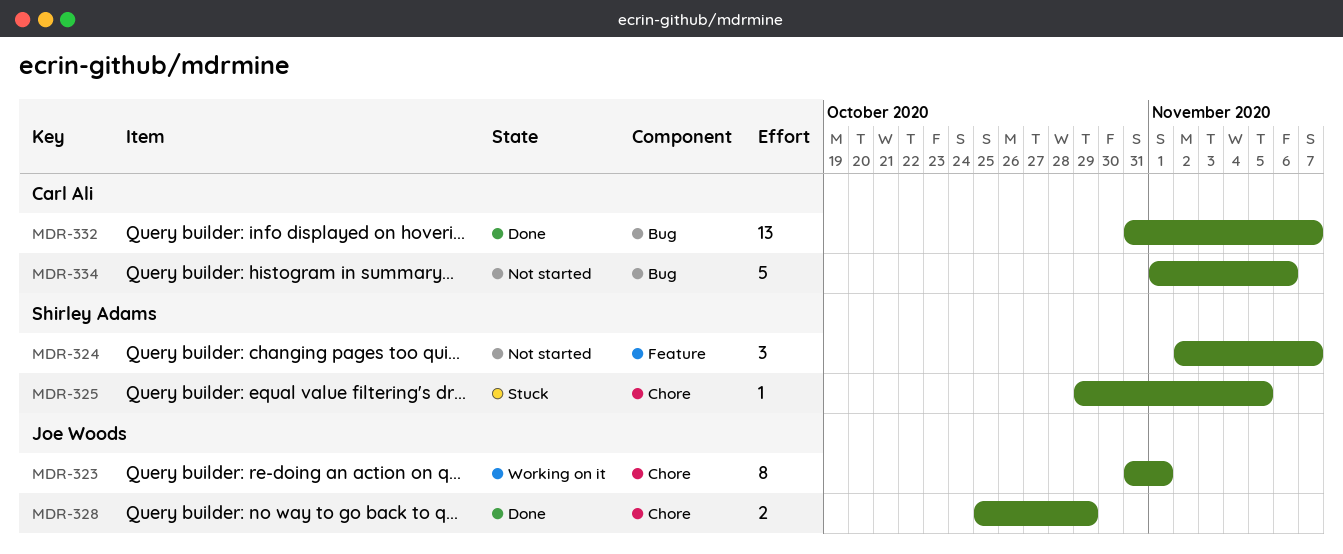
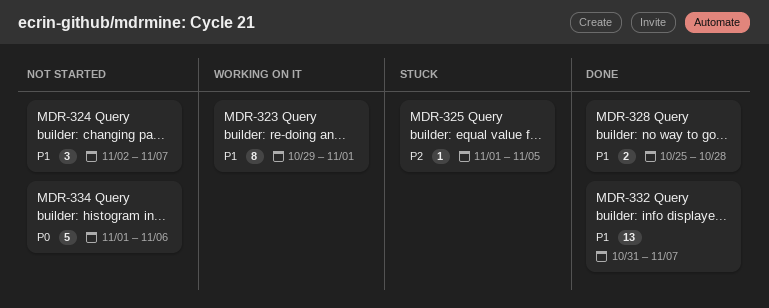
MDR-323, start: Oct 31 -> Oct 29
MDR-325, start: Oct 29 -> Nov 1
MDR-328, due: Oct 29 -> Oct 28

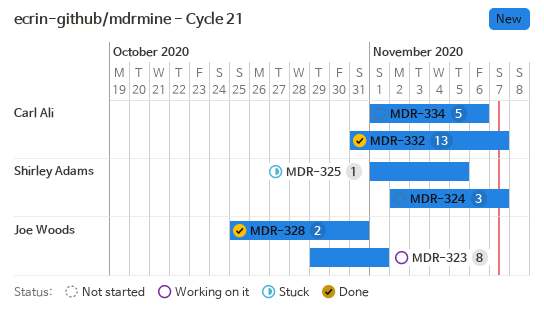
MDR-328, due: Oct 28 -> Oct 31

